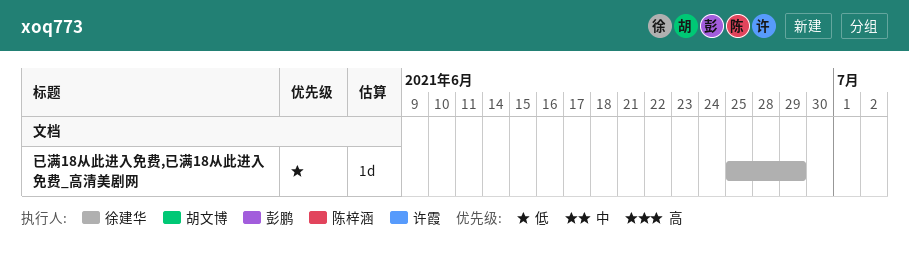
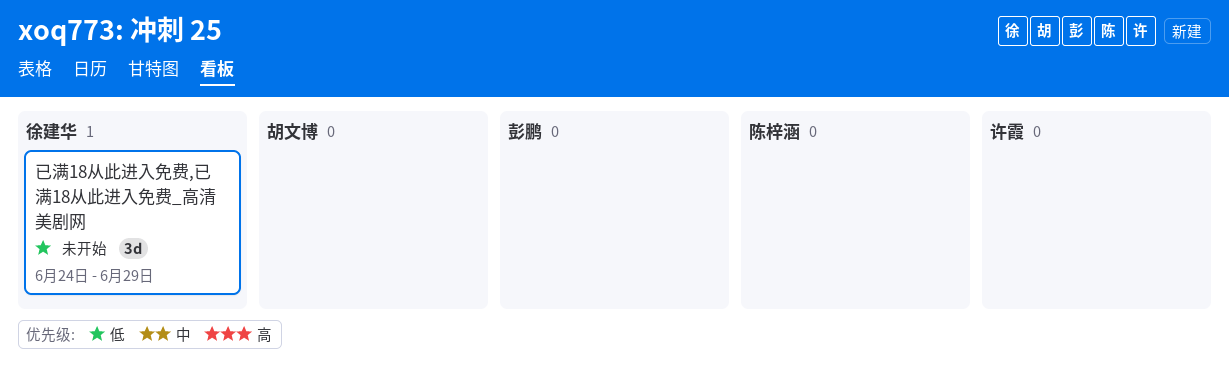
已满18从此进入免费,已满18从此进入免费_高清美剧网, estimate: 1d -> 3d
已满18从此进入免费,已满18从此进入免费_高清美剧网, start: Jun 25 -> Jun 24

